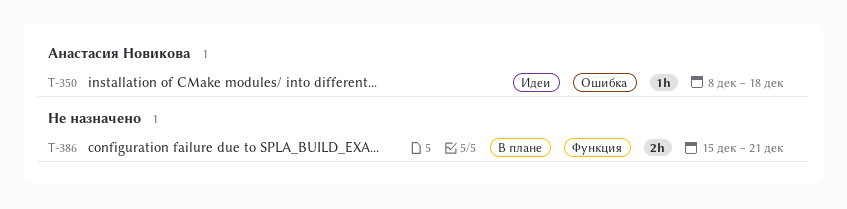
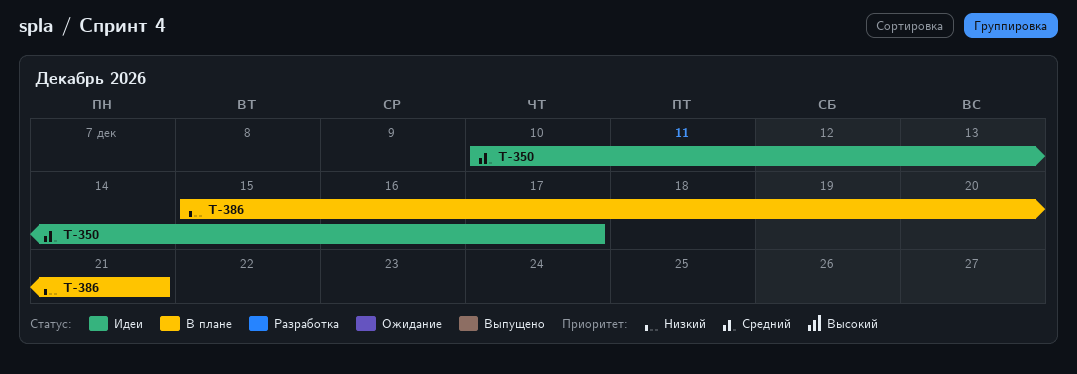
T-350, start: Dec 8 -> Dec 10
T-350, due: Dec 18 -> Dec 17

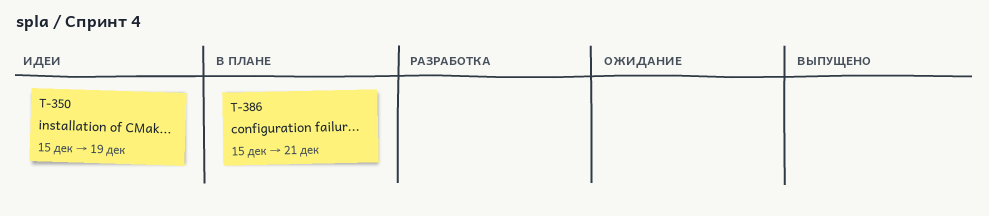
T-350, start: Dec 10 -> Dec 15
T-350, due: Dec 17 -> Dec 19

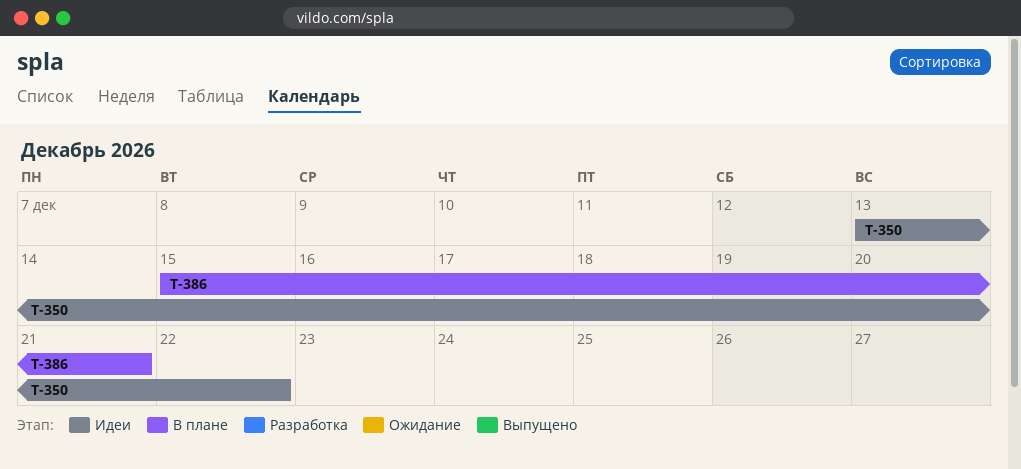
T-350, start: Dec 15 -> Dec 13
T-350, due: Dec 19 -> Dec 22

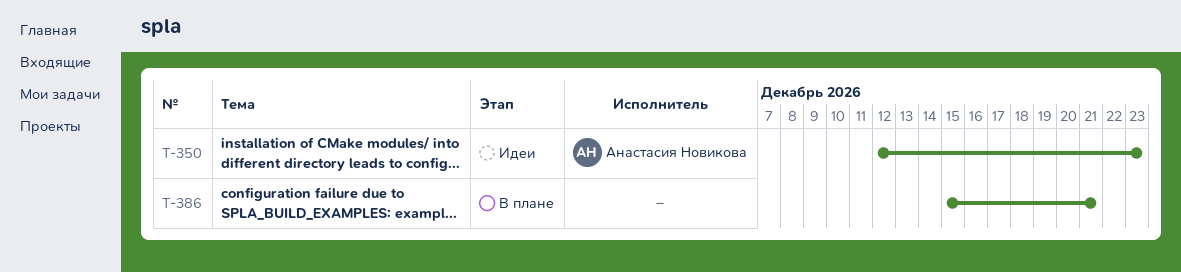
T-350, start: Dec 13 -> Dec 12
T-350, due: Dec 22 -> Dec 23

